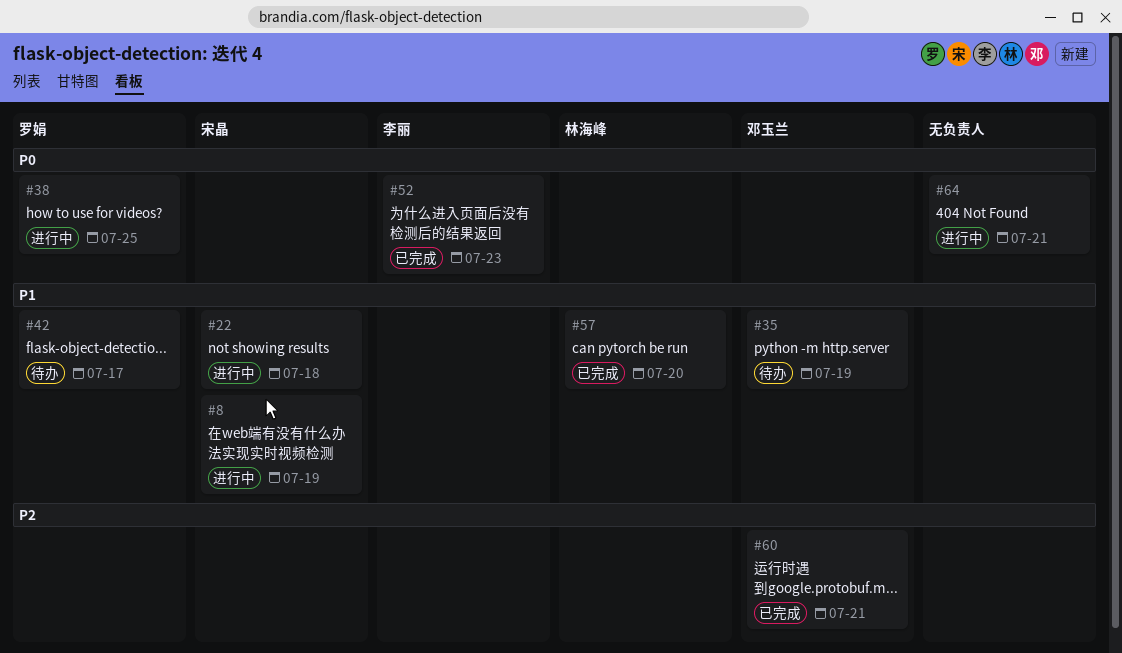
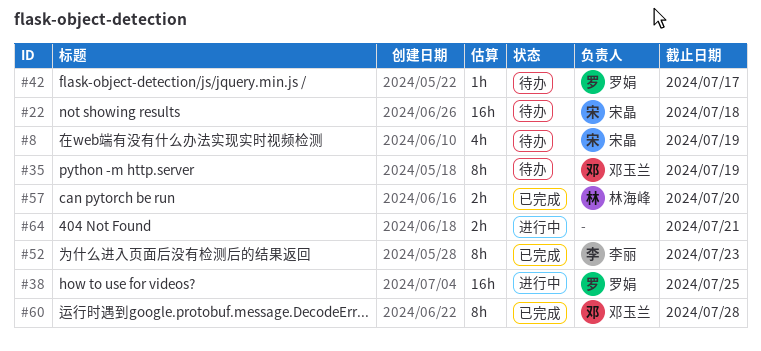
#8, status: 进行中 -> 待办
#22, status: 进行中 -> 待办
#60, due: Jul 21 -> Jul 28

